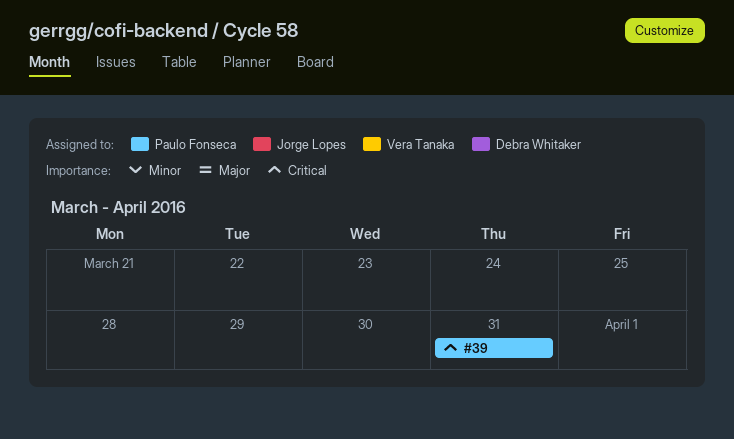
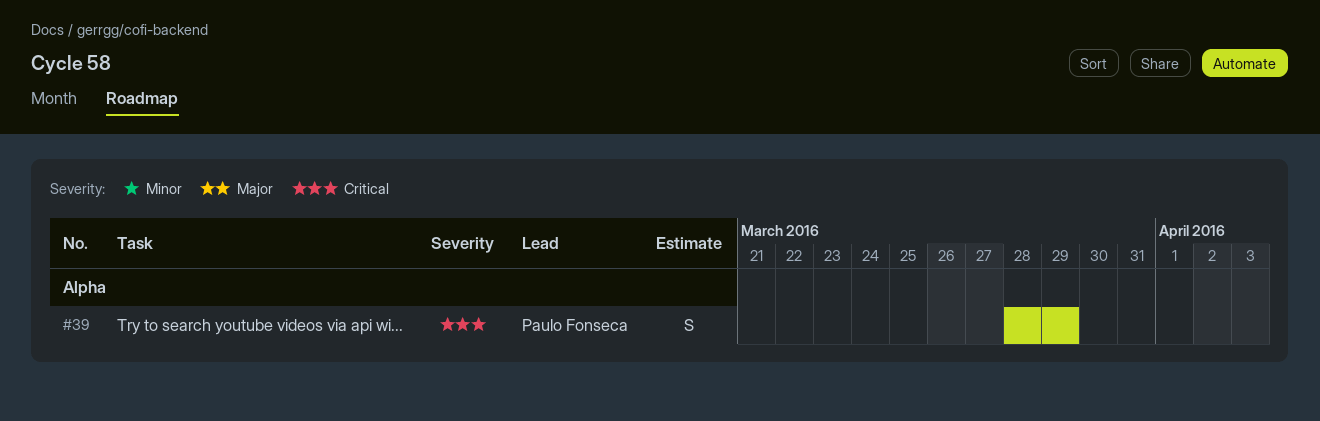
#39, start: Mar 31 -> Mar 28
#39, due: Mar 31 -> Mar 29

